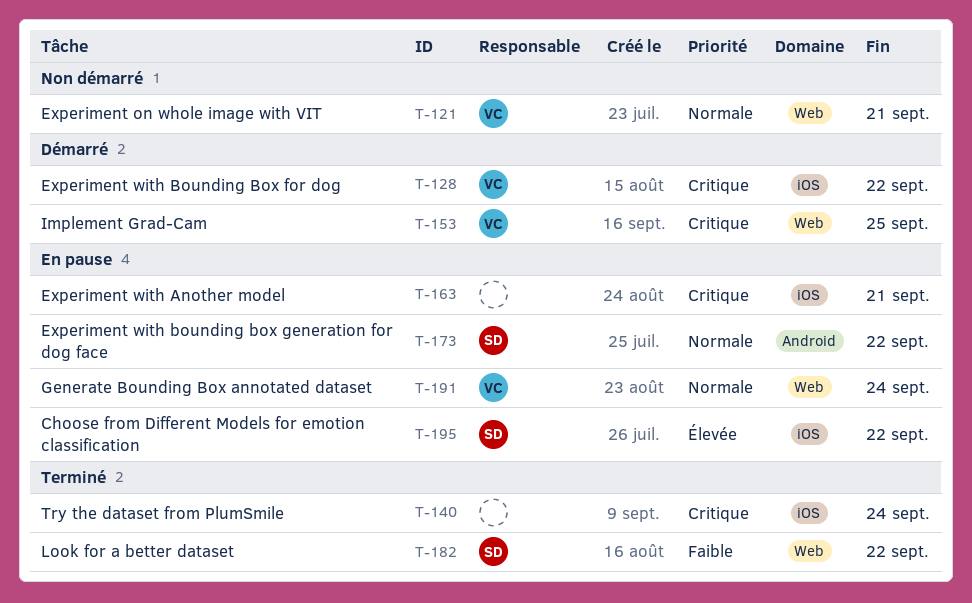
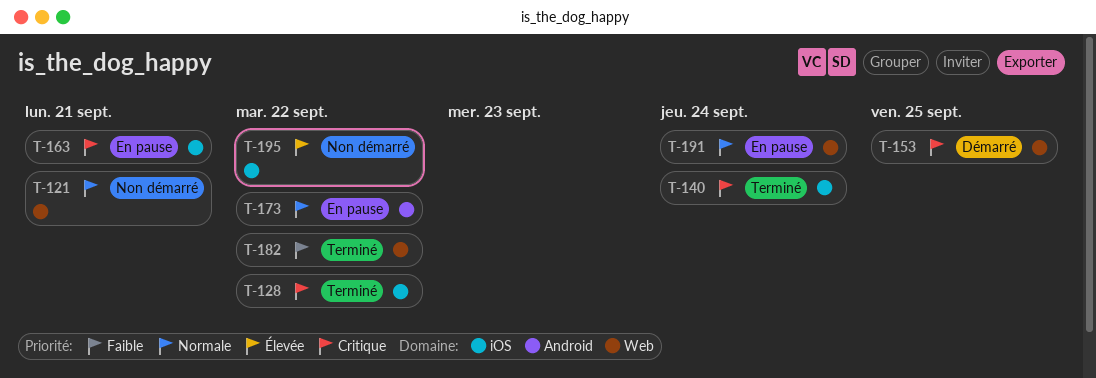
T-128, status: Démarré -> Terminé
T-195, status: En pause -> Non démarré

